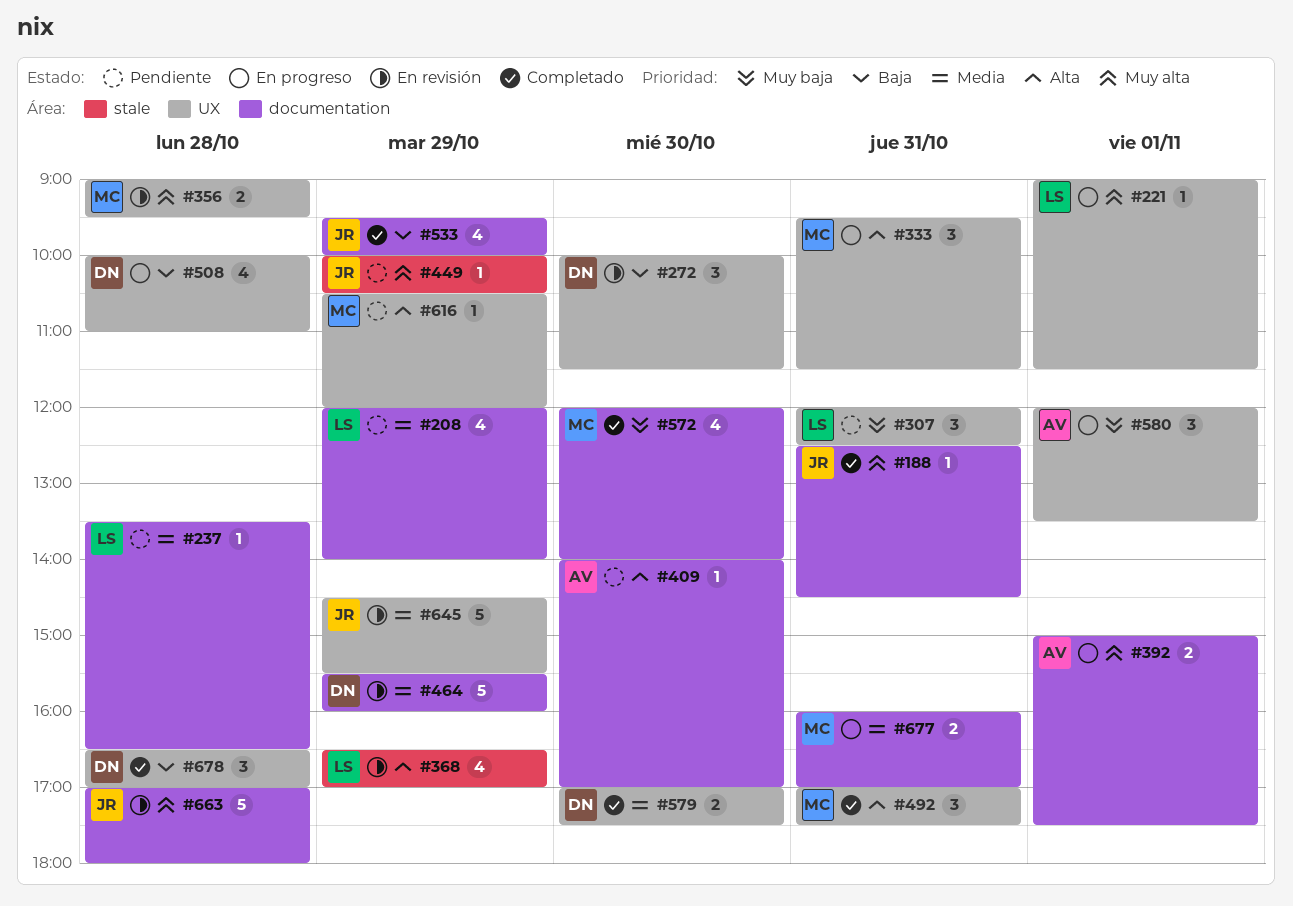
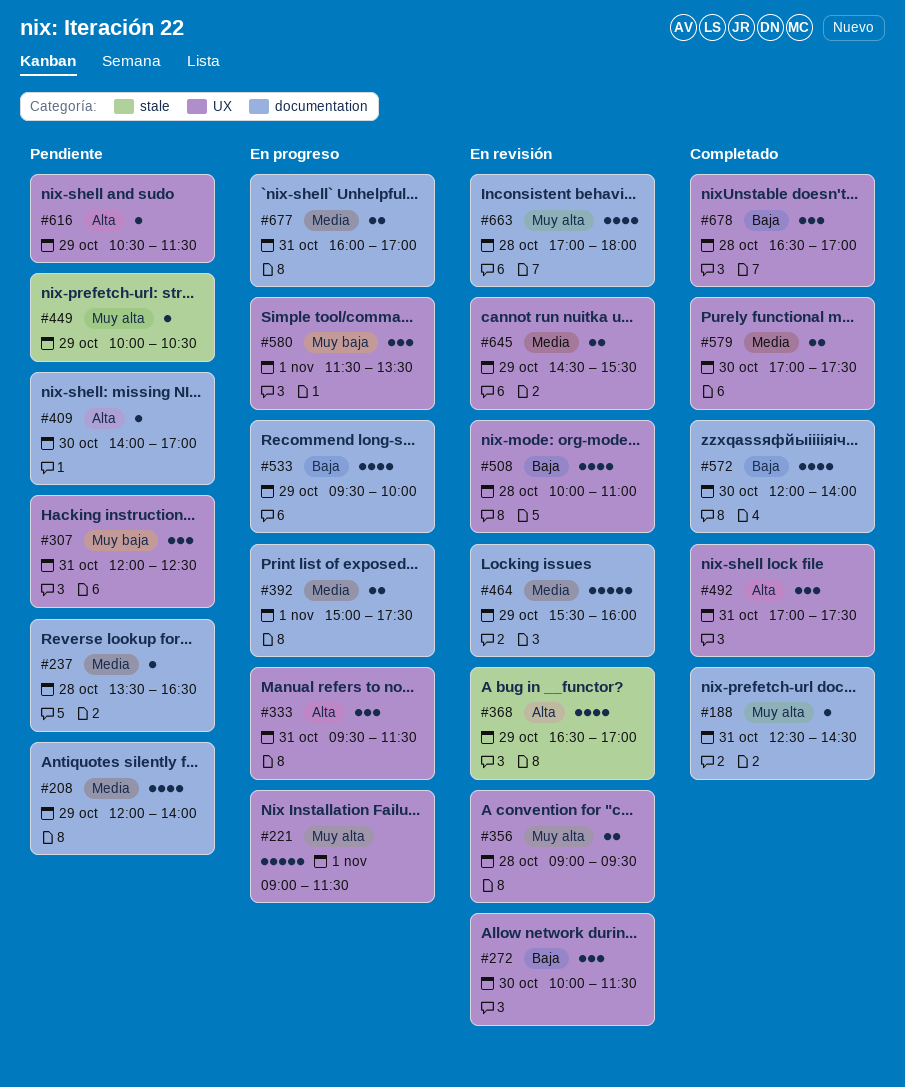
#221, estimate: 1 -> 5
#392, priority: Muy alta -> Media
#508, status: En progreso -> En revisión
#533, status: Completado -> En progreso
#572, priority: Muy baja -> Baja
#580, begins: 12:00 -> 11:30
#616, ends: 12:00 -> 11:30
#645, estimate: 5 -> 2
#663, estimate: 5 -> 4

